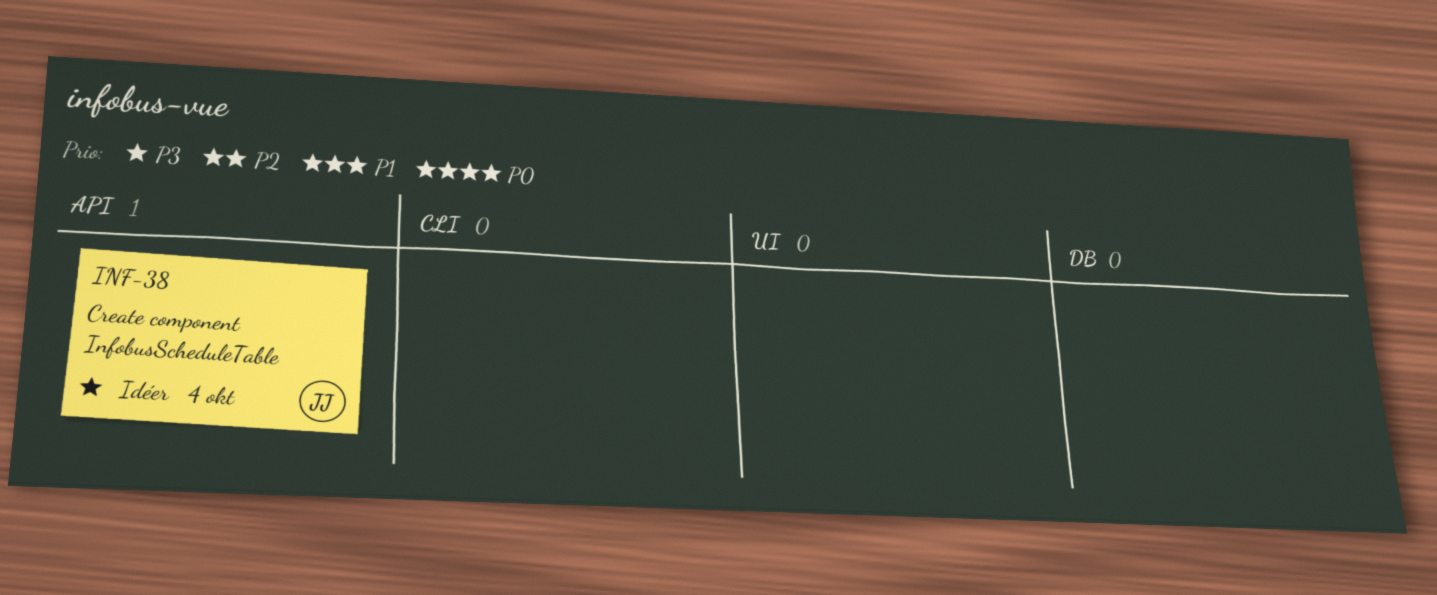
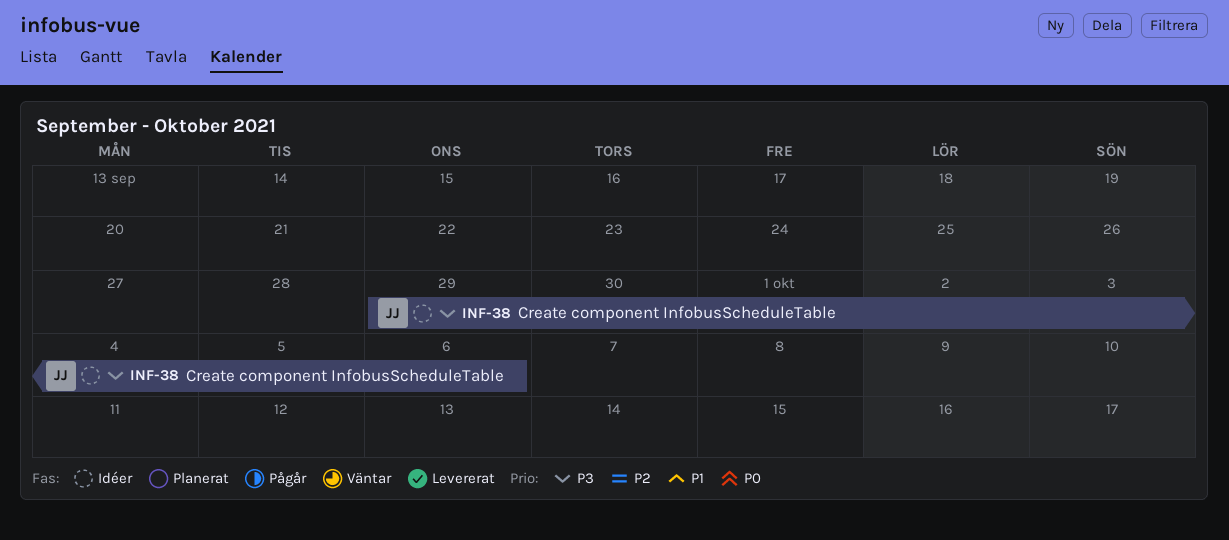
INF-38, due: Oct 4 -> Oct 6

